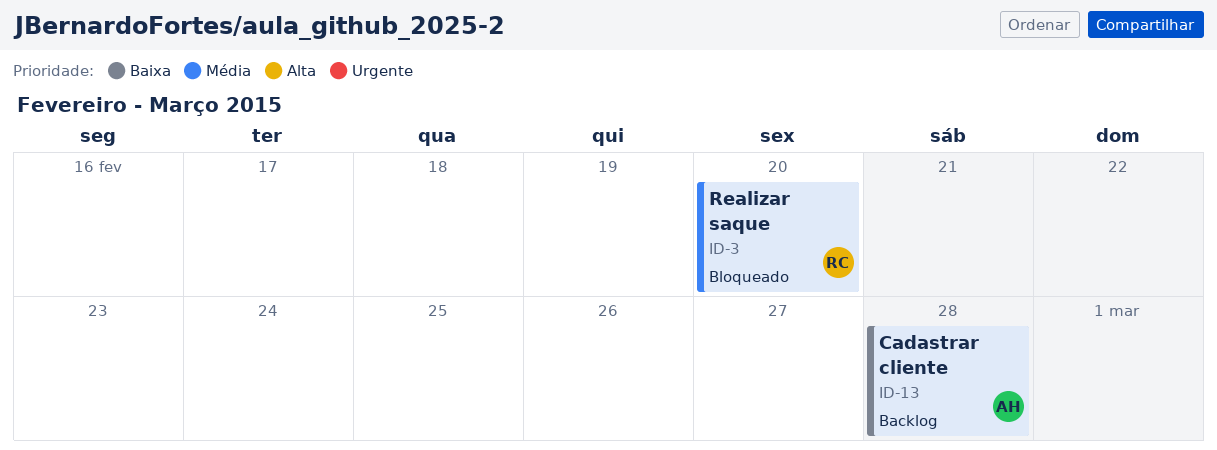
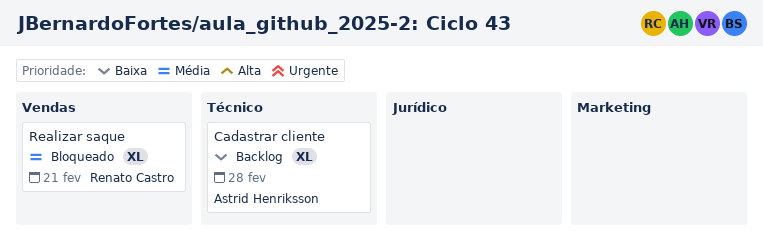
Realizar saque, due: Feb 20 -> Feb 21

